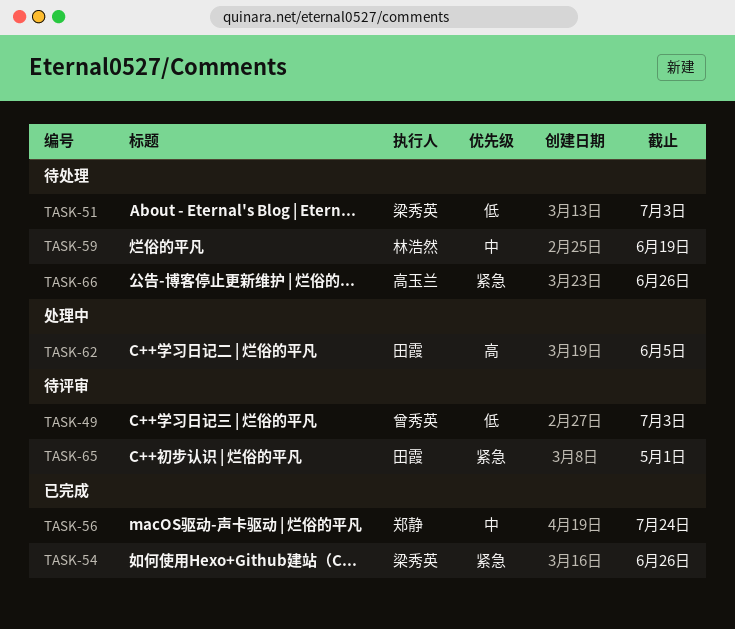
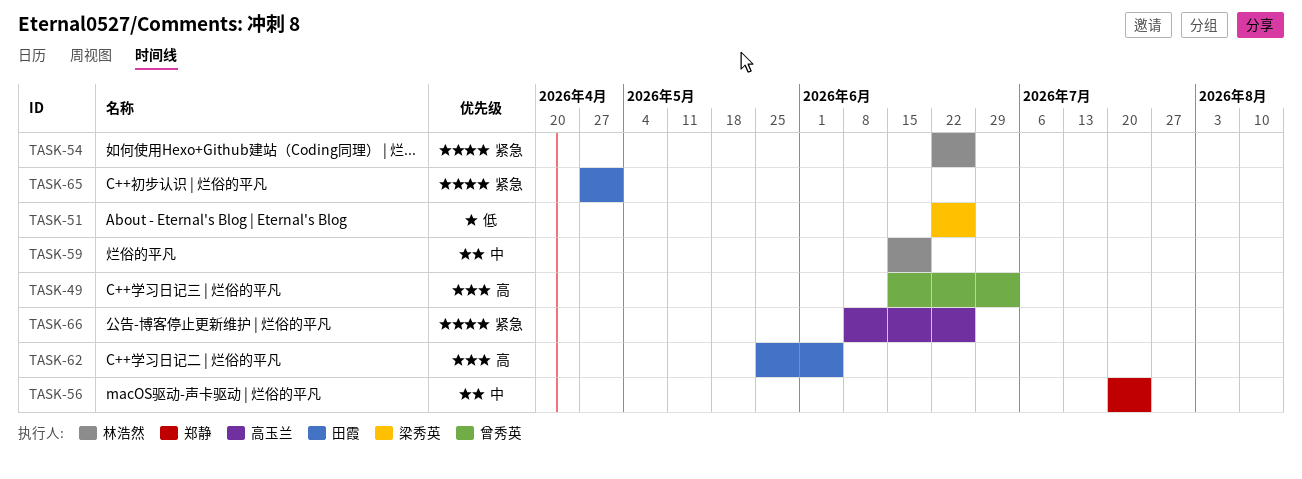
TASK-49, priority: 低 -> 高
TASK-51, due: Jul 3 -> Jun 26
TASK-54, owner: 梁秀英 -> 林浩然

